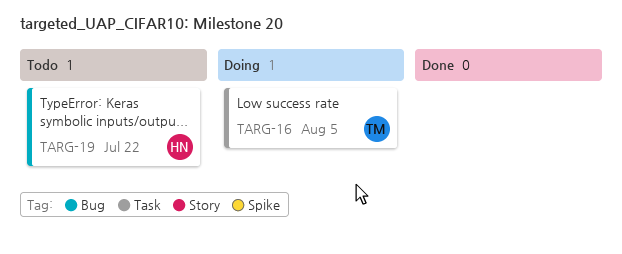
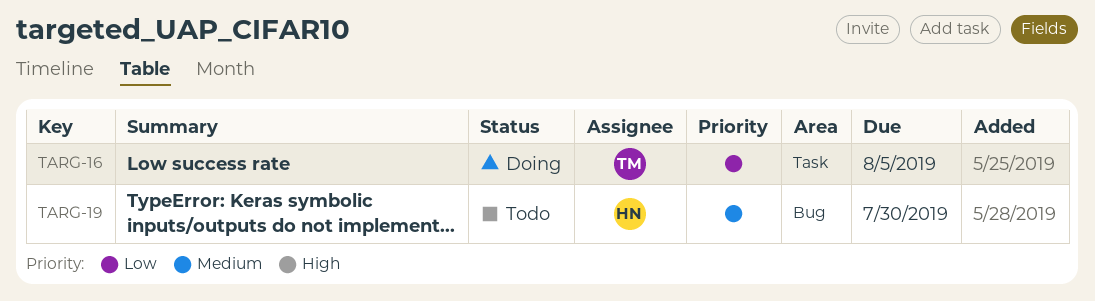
TARG-19, due: Jul 22 -> Jul 30

